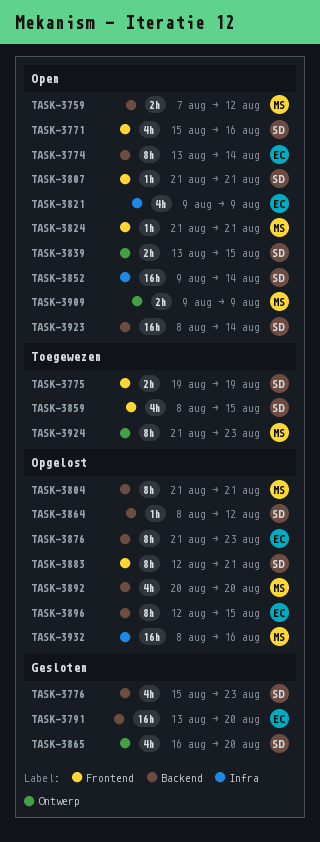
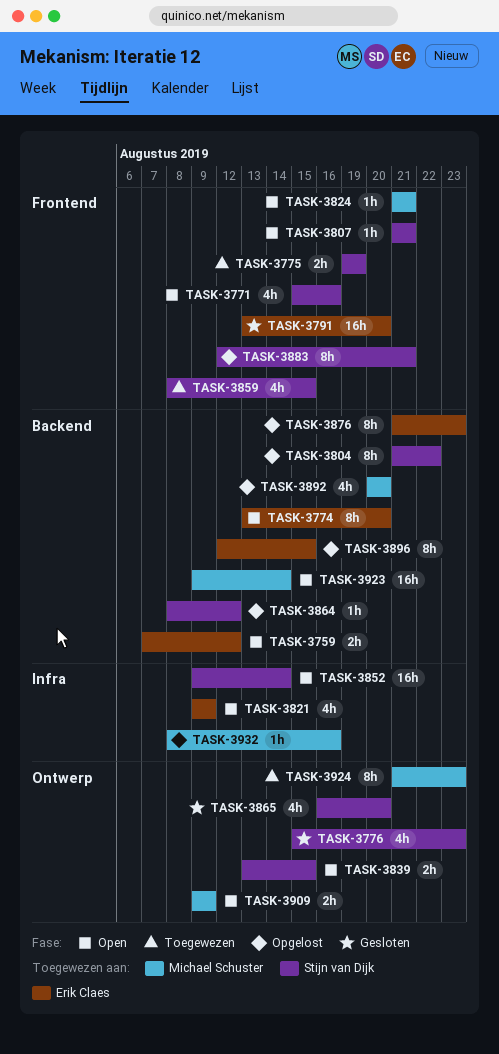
TASK-3759, owner: Michael Schuster -> Erik Claes
TASK-3774, due: Aug 14 -> Aug 20
TASK-3776, label: Backend -> Ontwerp
TASK-3791, label: Backend -> Frontend
TASK-3804, owner: Michael Schuster -> Stijn van Dijk
TASK-3804, due: Aug 21 -> Aug 22
TASK-3923, owner: Stijn van Dijk -> Michael Schuster
TASK-3923, start: Aug 8 -> Aug 9
TASK-3932, estimate: 16h -> 1h

